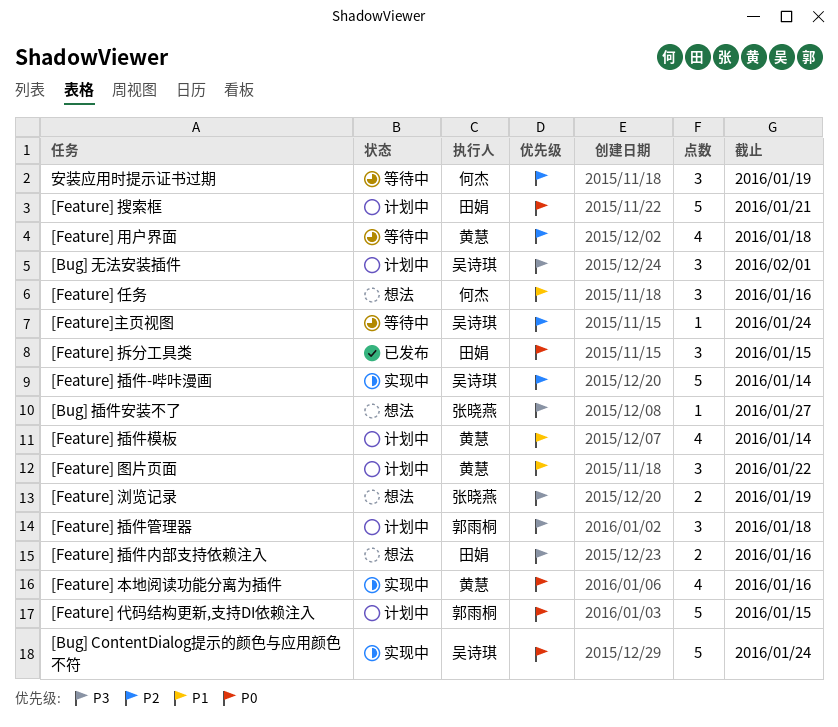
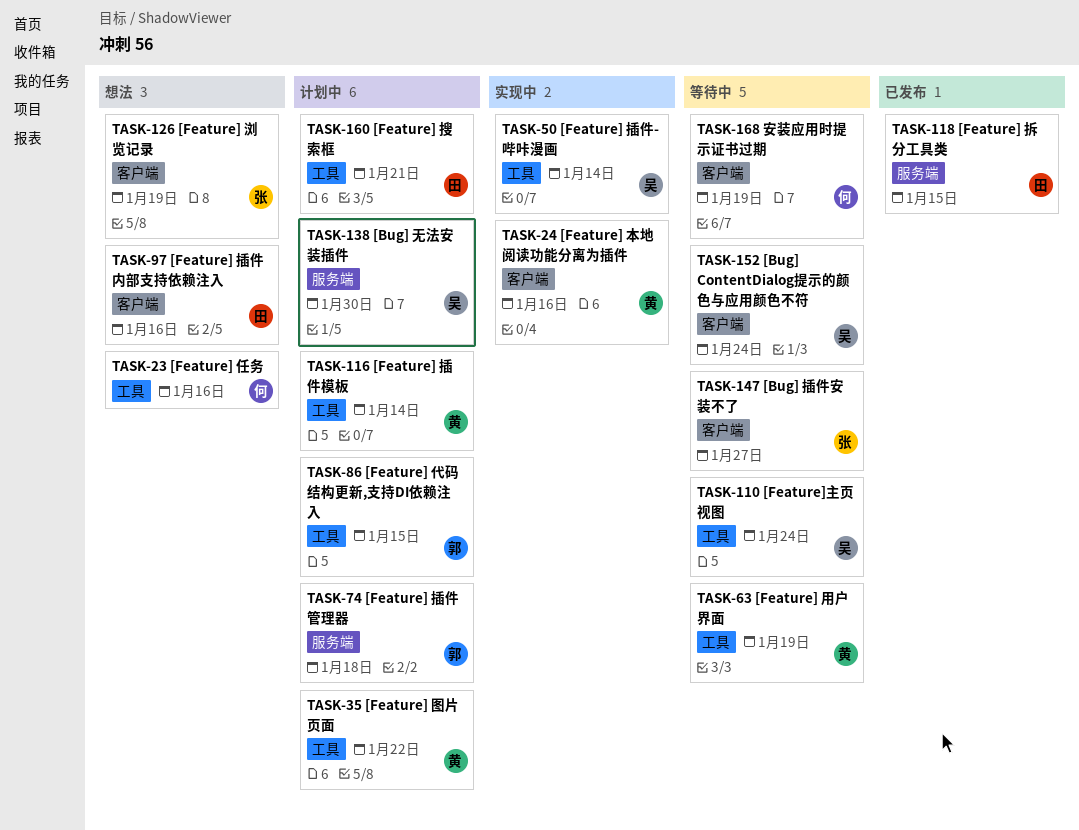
[Bug] ContentDialog提示的颜色与应用颜色不符, status: 实现中 -> 等待中
[Bug] 插件安装不了, status: 想法 -> 等待中
[Bug] 无法安装插件, due: Feb 1 -> Jan 30
[Feature] 用户界面, due: Jan 18 -> Jan 19

